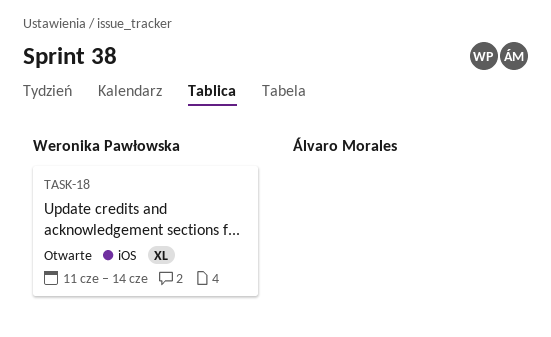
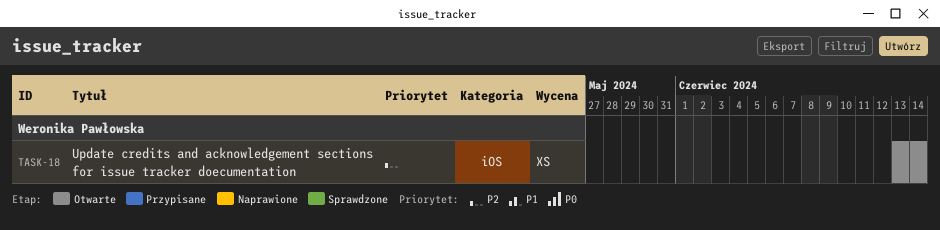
TASK-18, estimate: XL -> XS
TASK-18, start: Jun 11 -> Jun 13

